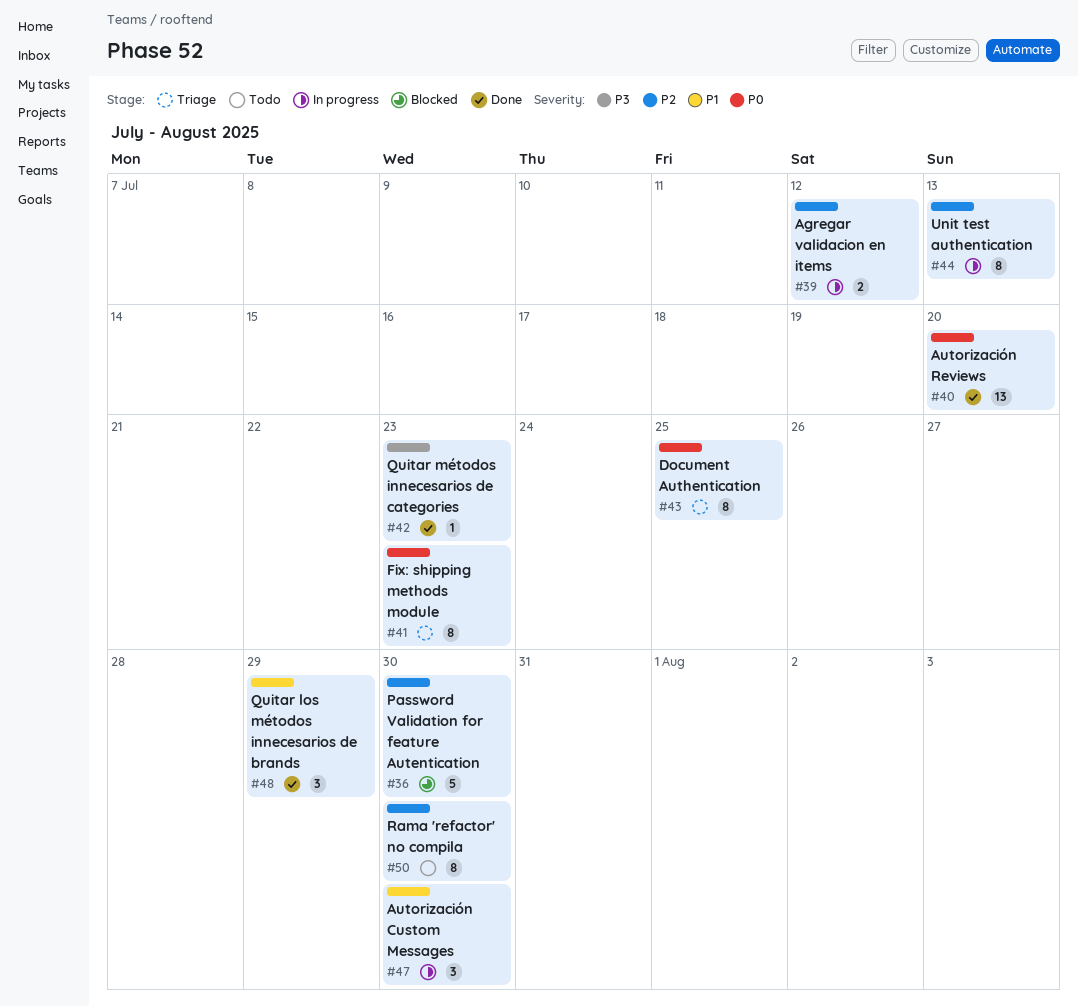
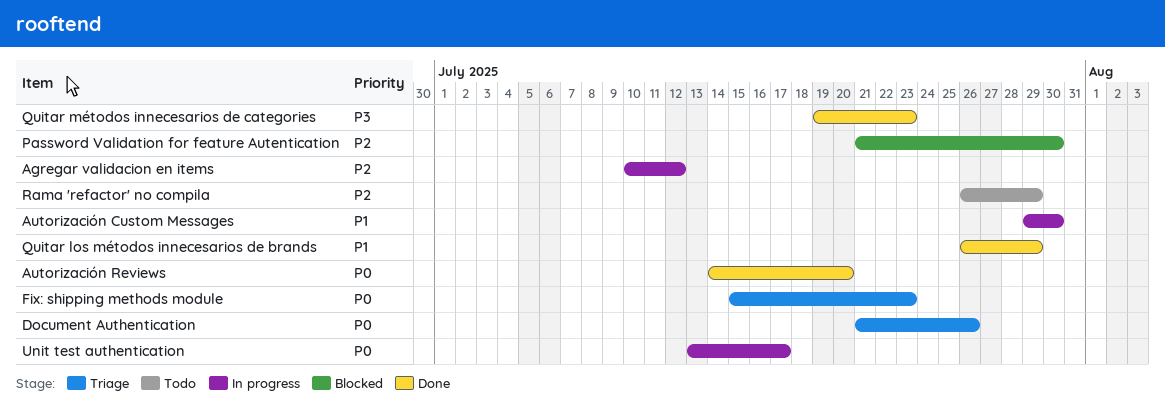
Document Authentication, due: Jul 25 -> Jul 26
Rama 'refactor' no compila, due: Jul 30 -> Jul 29
Unit test authentication, priority: P2 -> P0
Unit test authentication, due: Jul 13 -> Jul 17

